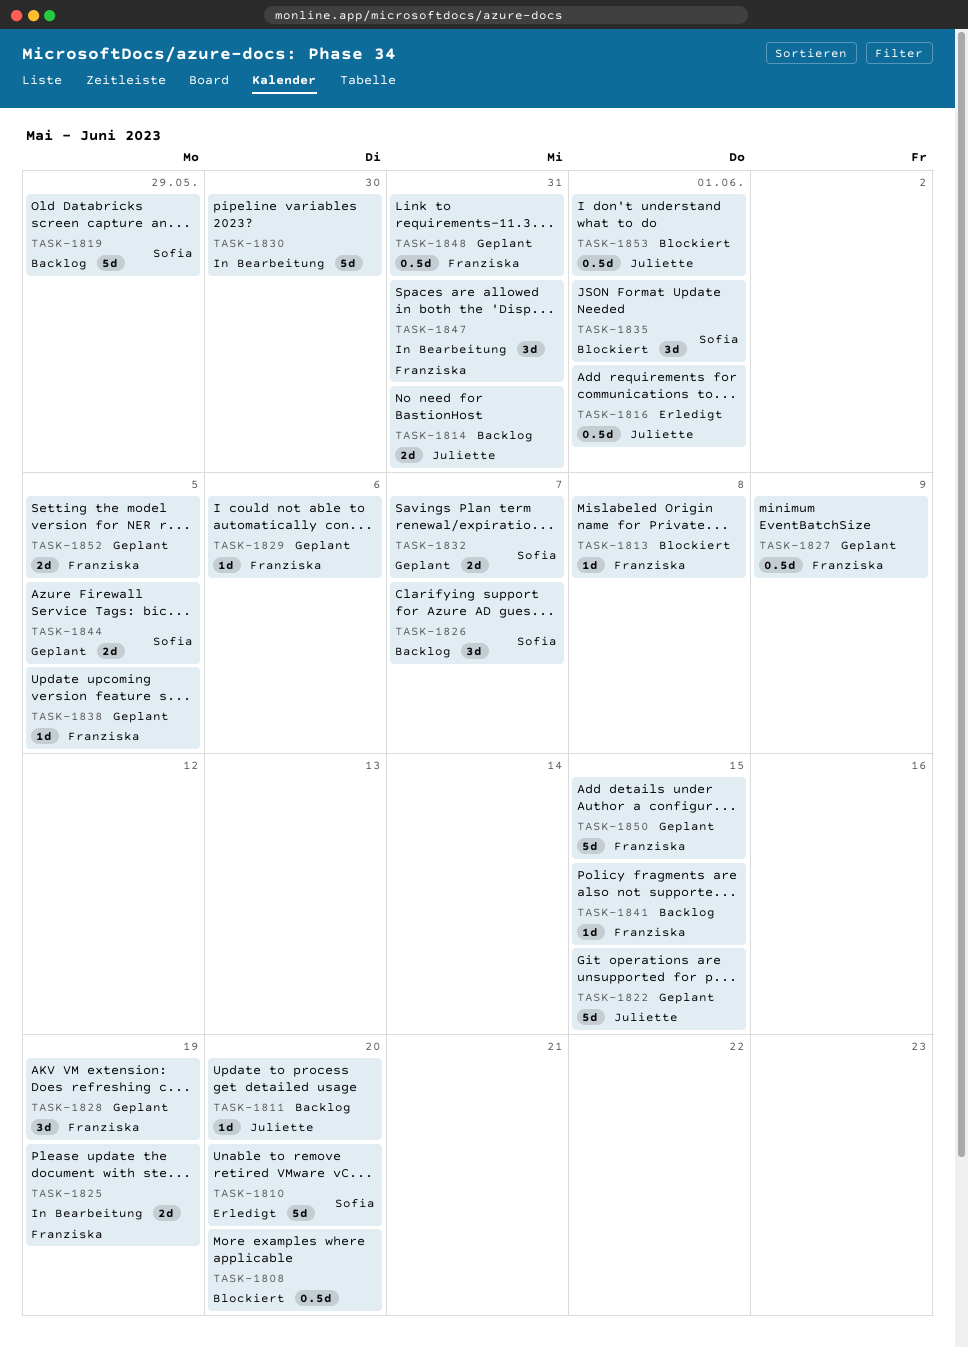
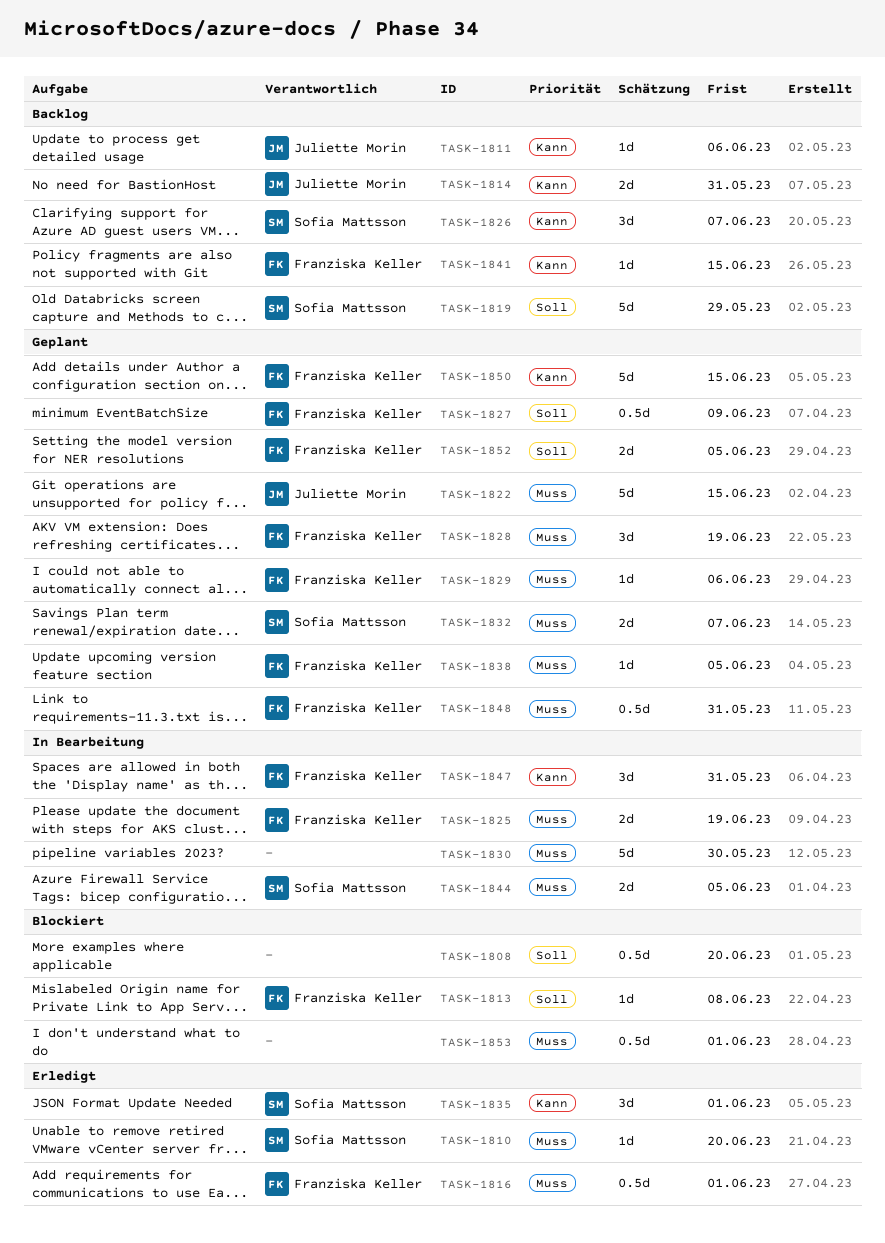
TASK-1810, estimate: 5d -> 1d
TASK-1811, due: Jun 20 -> Jun 6
TASK-1816, owner: Juliette Morin -> Franziska Keller
TASK-1835, status: Blockiert -> Erledigt
TASK-1844, status: Geplant -> In Bearbeitung
TASK-1853, owner: Juliette Morin -> none

